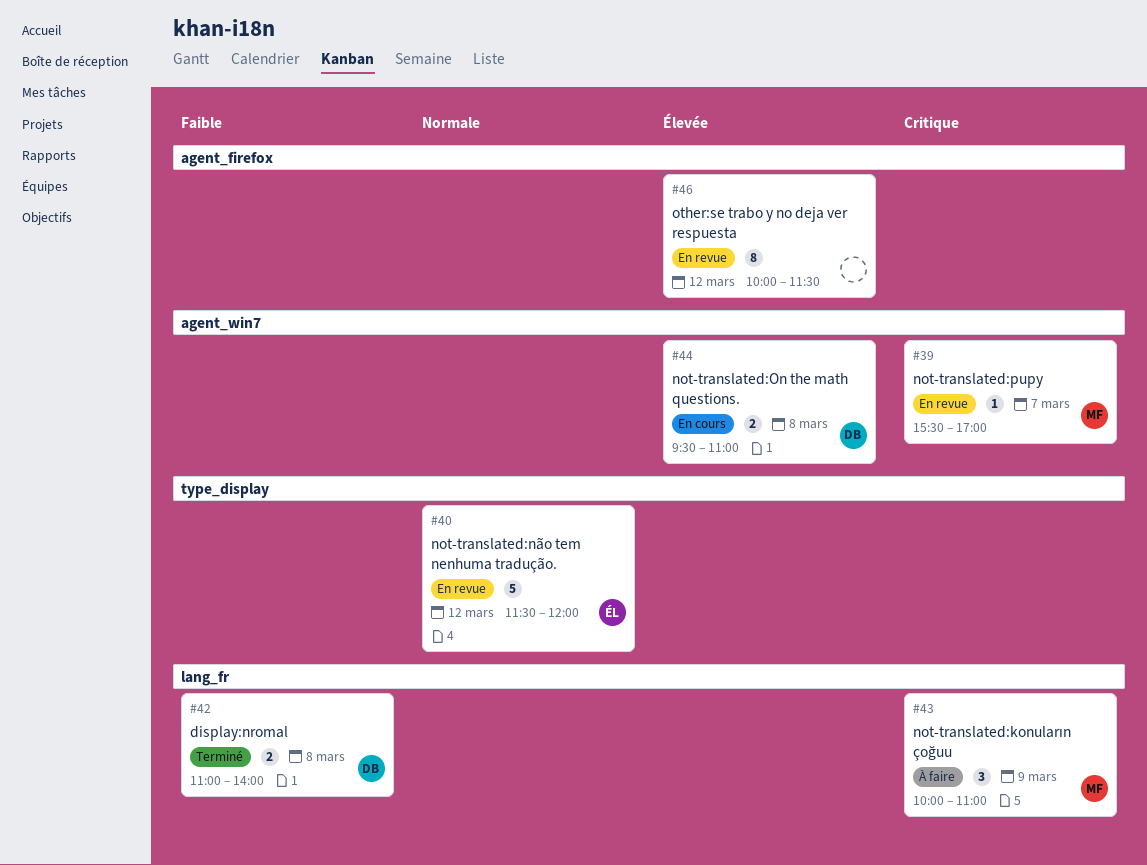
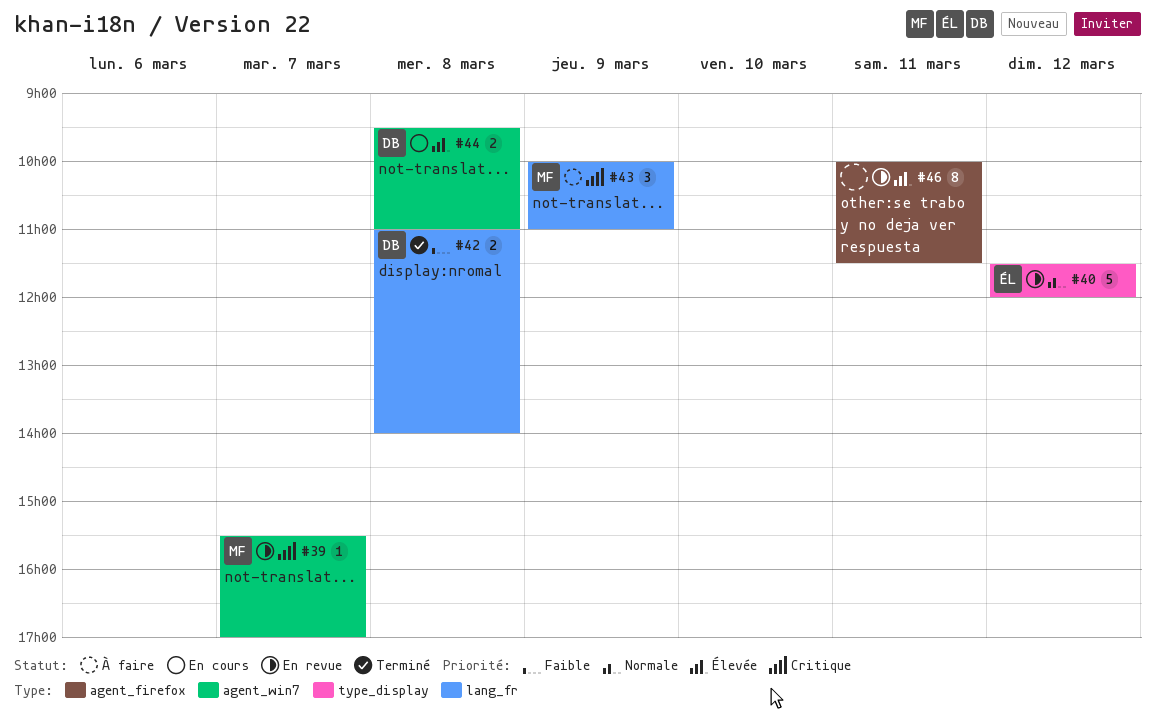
#46, day: Mar 12 -> Mar 11

